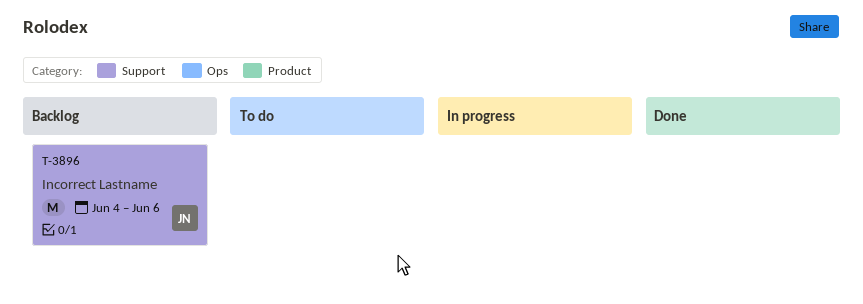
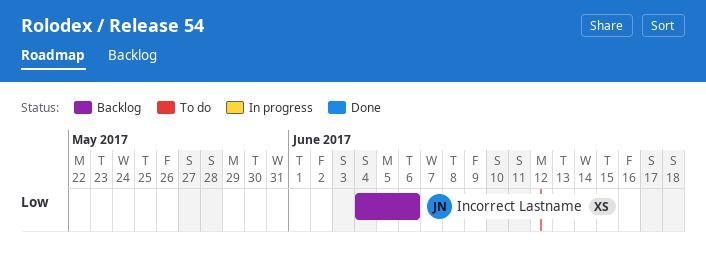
Incorrect Lastname, estimate: M -> XS

